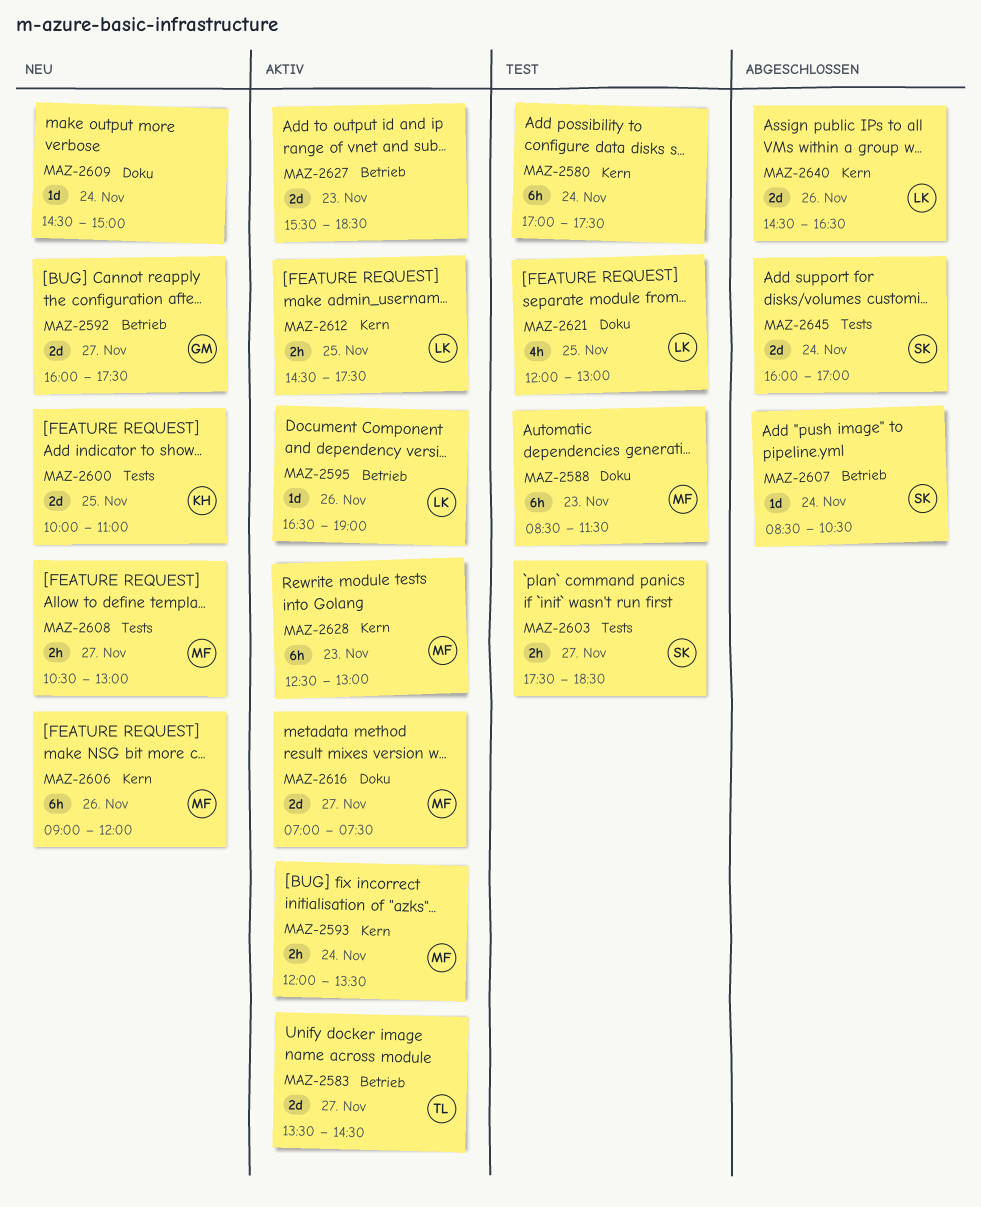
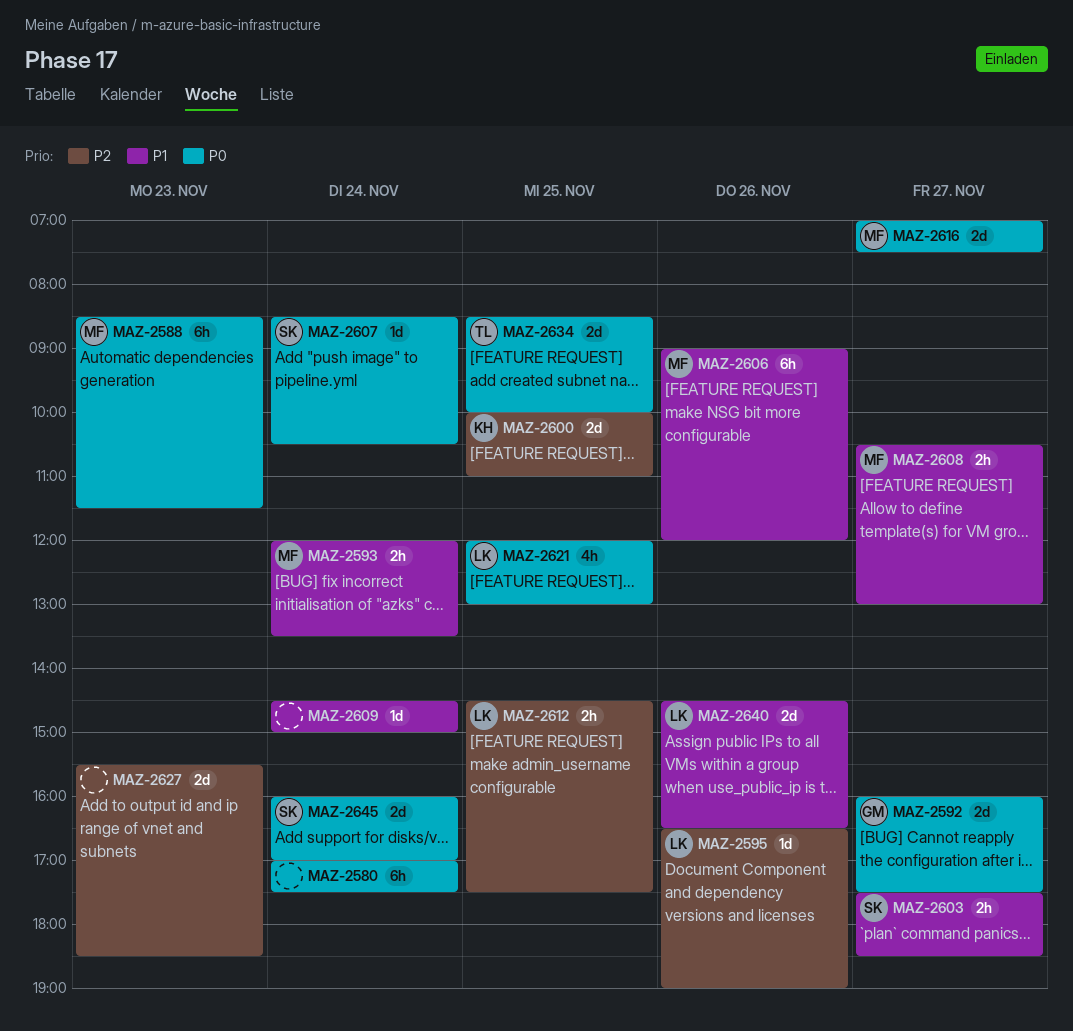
MAZ-2583: present -> none
MAZ-2628: present -> none
MAZ-2634: none -> present

